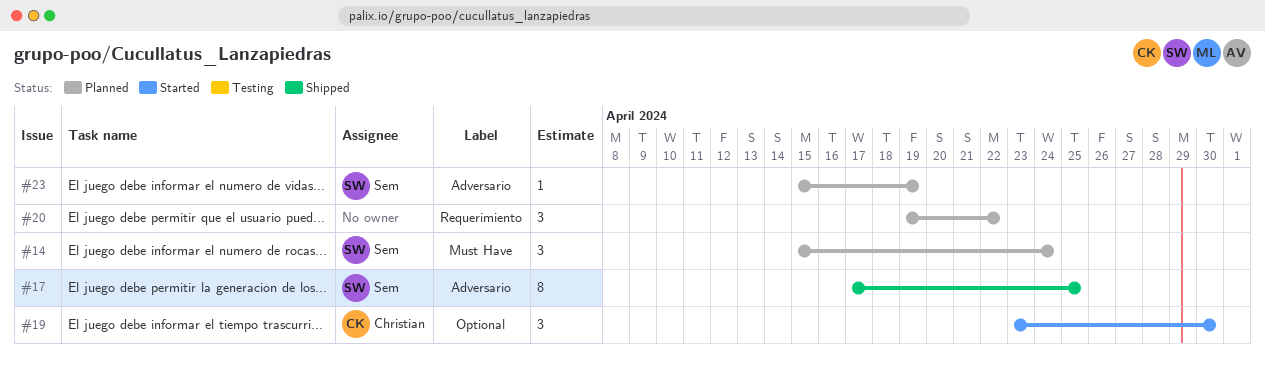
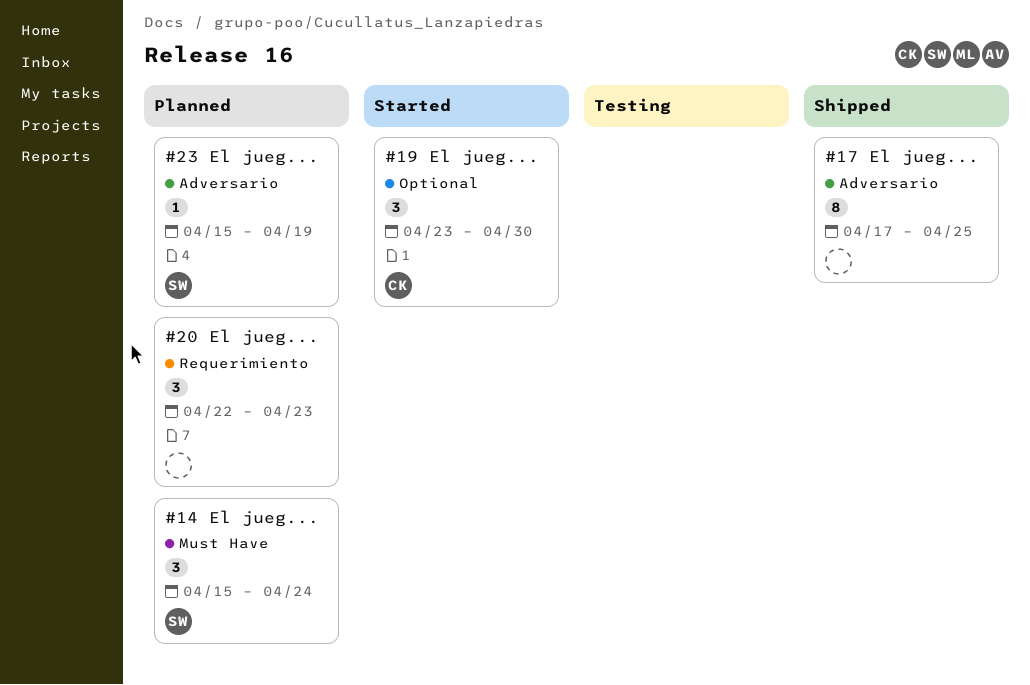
#17, owner: Sem -> none
#20, start: Apr 19 -> Apr 22
#20, due: Apr 22 -> Apr 23

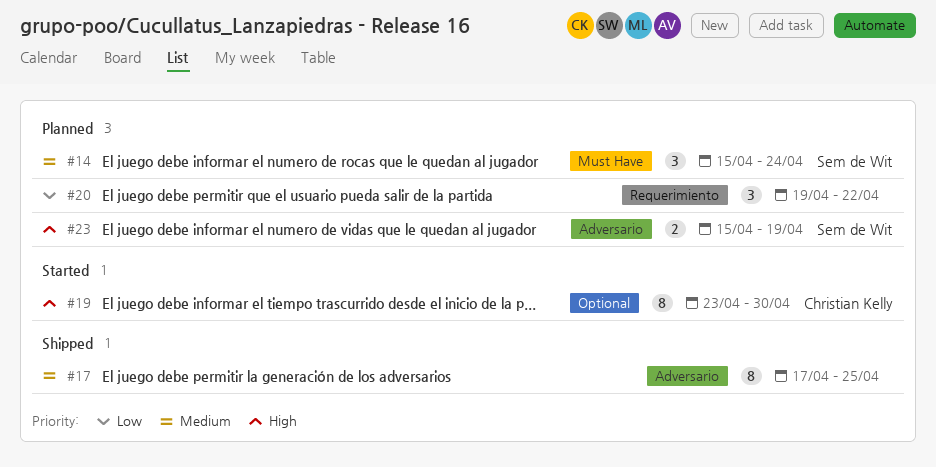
#19, estimate: 3 -> 8
#20, start: Apr 22 -> Apr 19
#20, due: Apr 23 -> Apr 22
#23, estimate: 1 -> 2

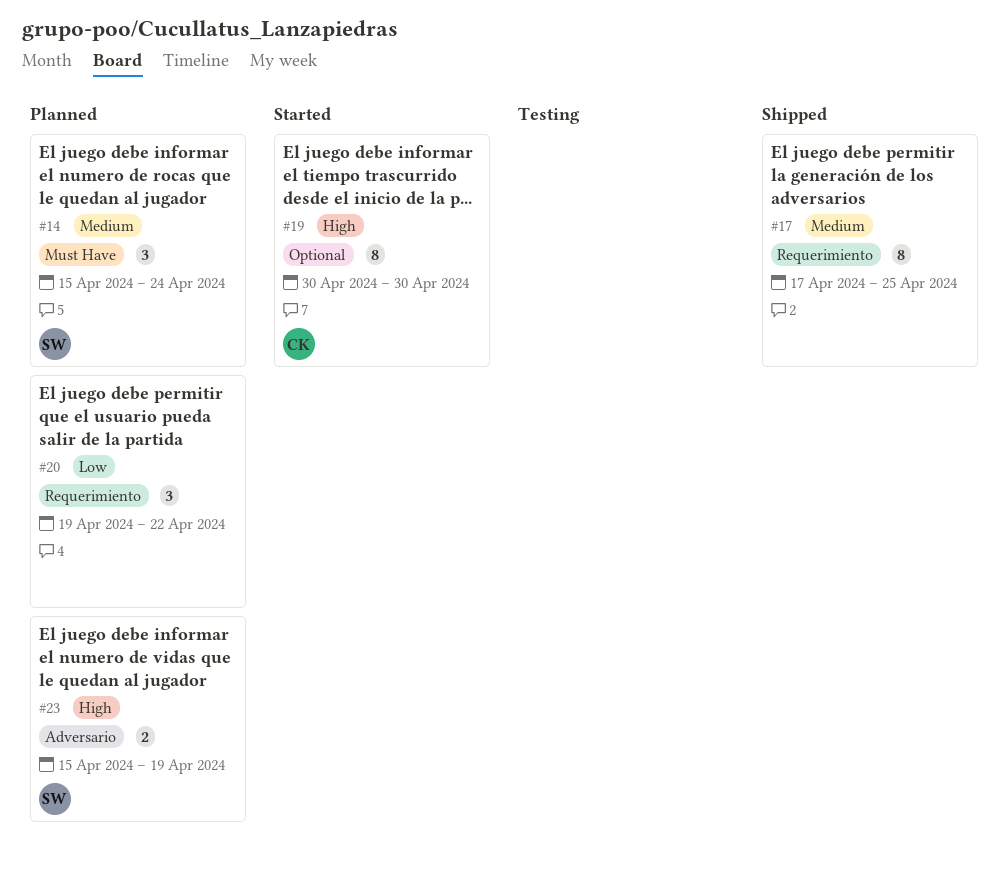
#17, label: Adversario -> Requerimiento
#19, start: Apr 23 -> Apr 30

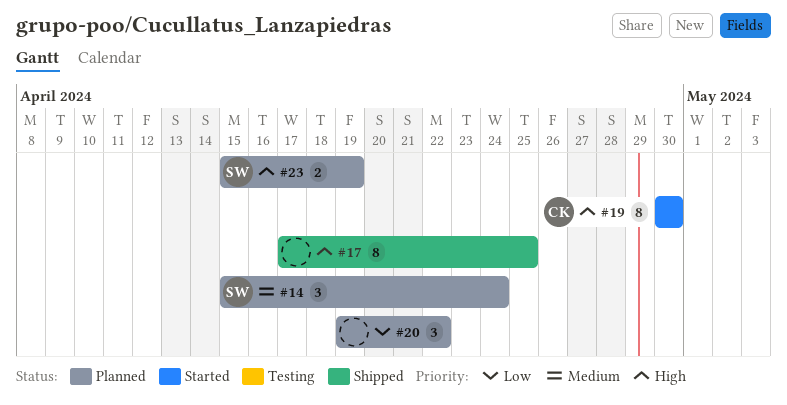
#17, priority: Medium -> High

